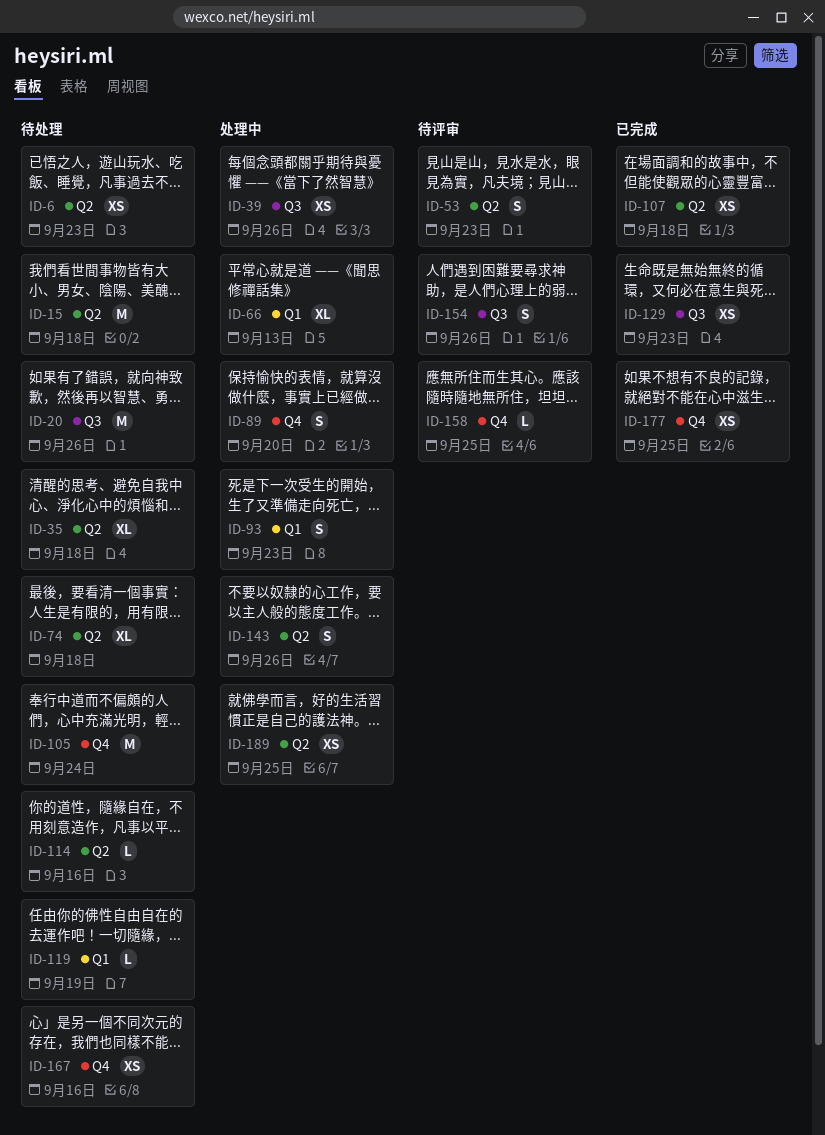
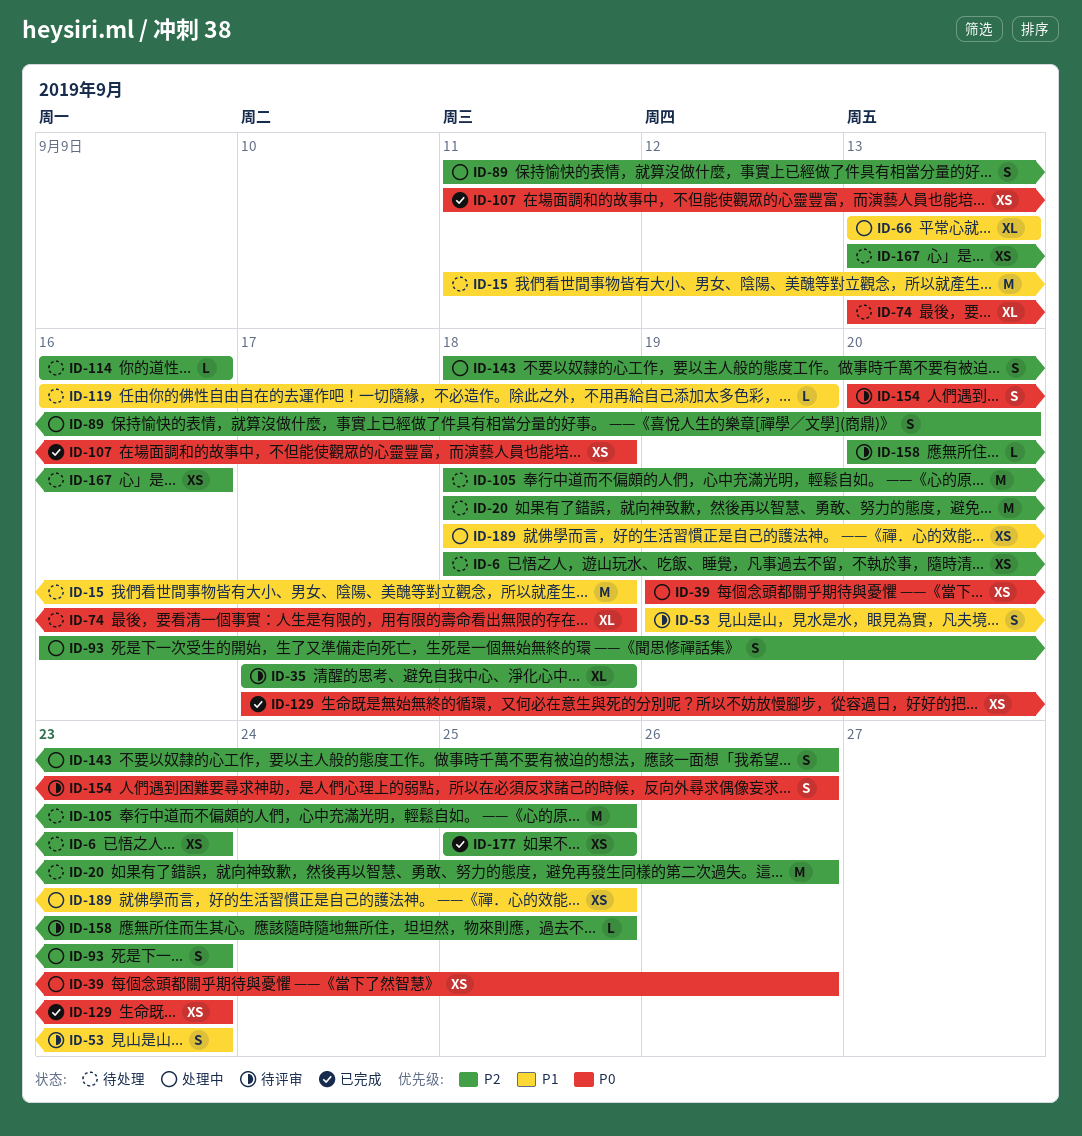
ID-35, status: 待处理 -> 待评审
ID-105, due: Sep 24 -> Sep 25

